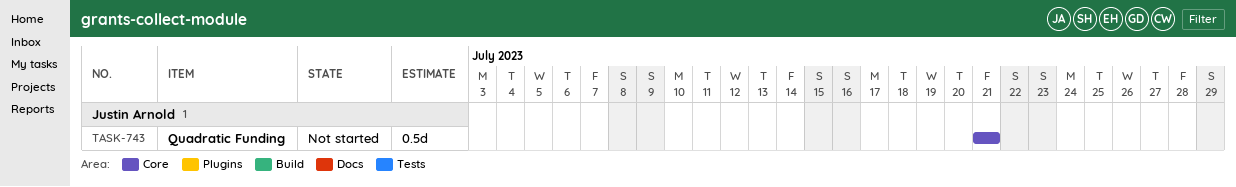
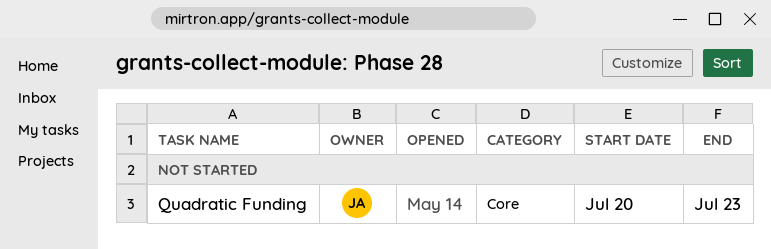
Quadratic Funding, start: Jul 21 -> Jul 20
Quadratic Funding, due: Jul 21 -> Jul 23

